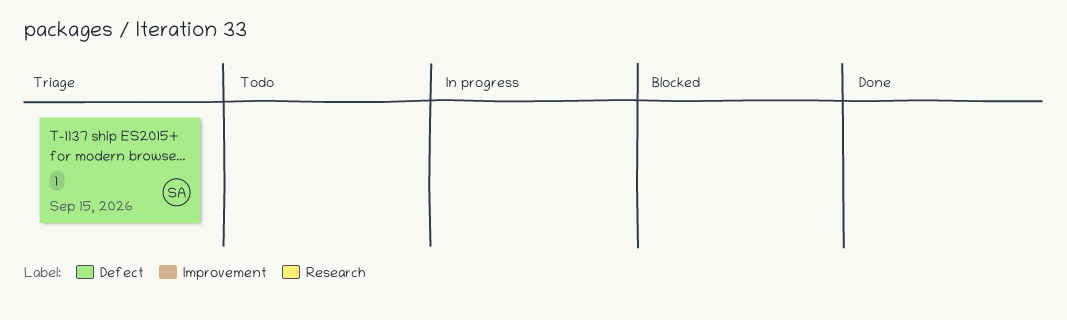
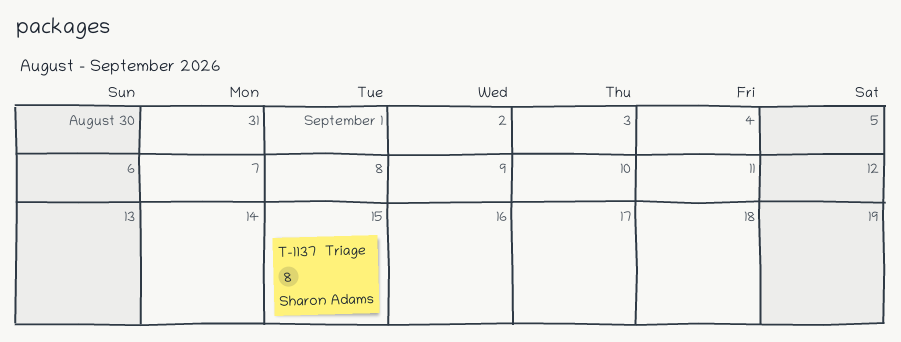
T-1137, estimate: 1 -> 8

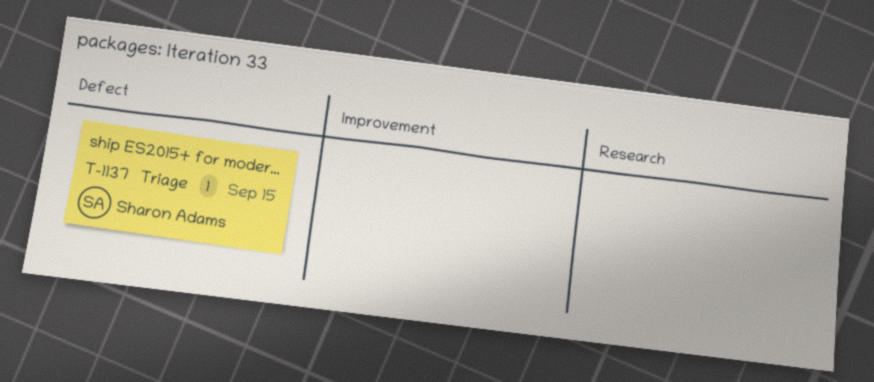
T-1137, estimate: 8 -> 1

